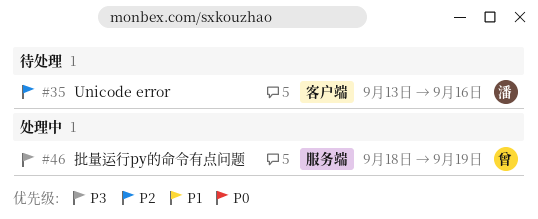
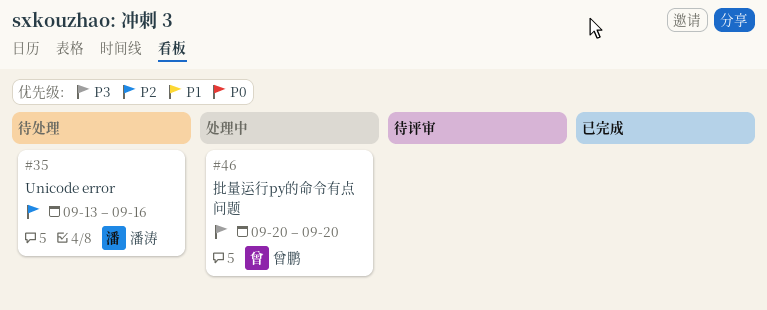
#46, start: Sep 18 -> Sep 20
#46, due: Sep 19 -> Sep 20

